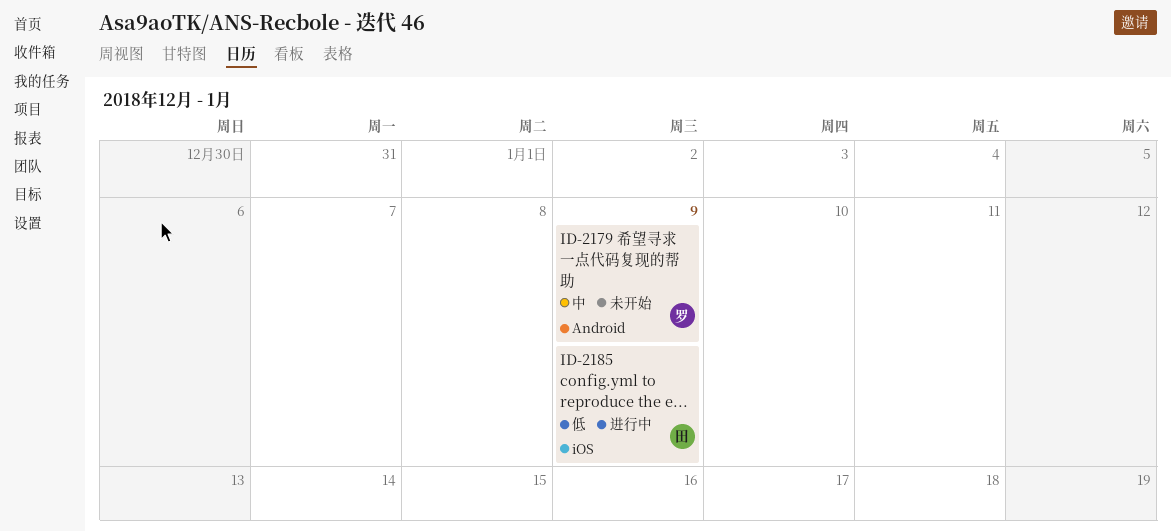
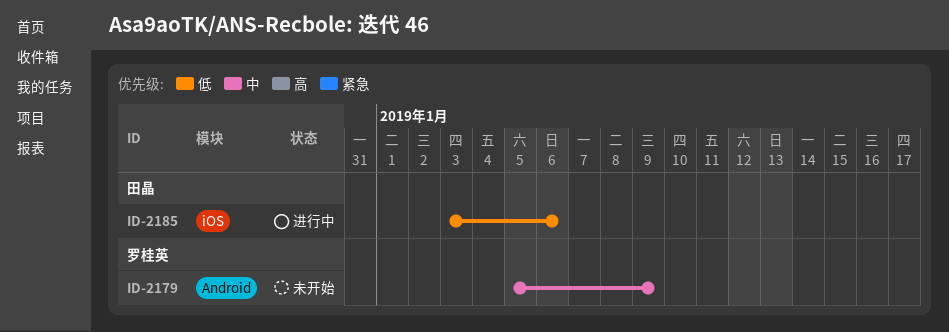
ID-2185, due: Jan 9 -> Jan 6

